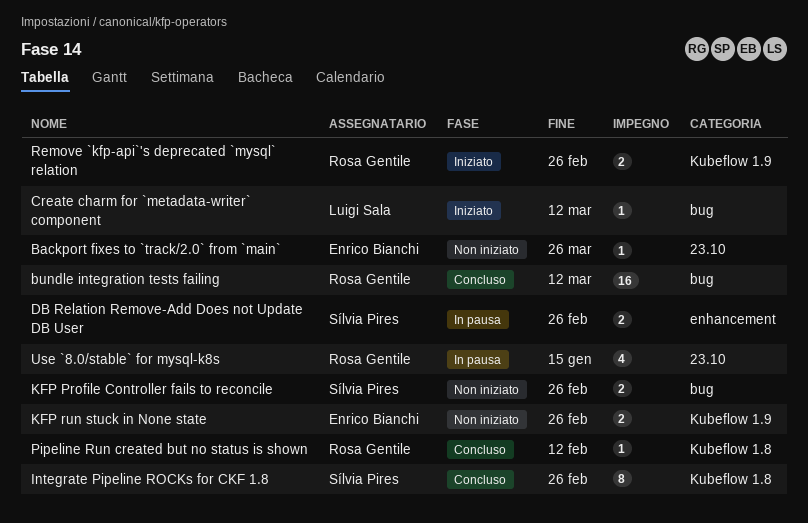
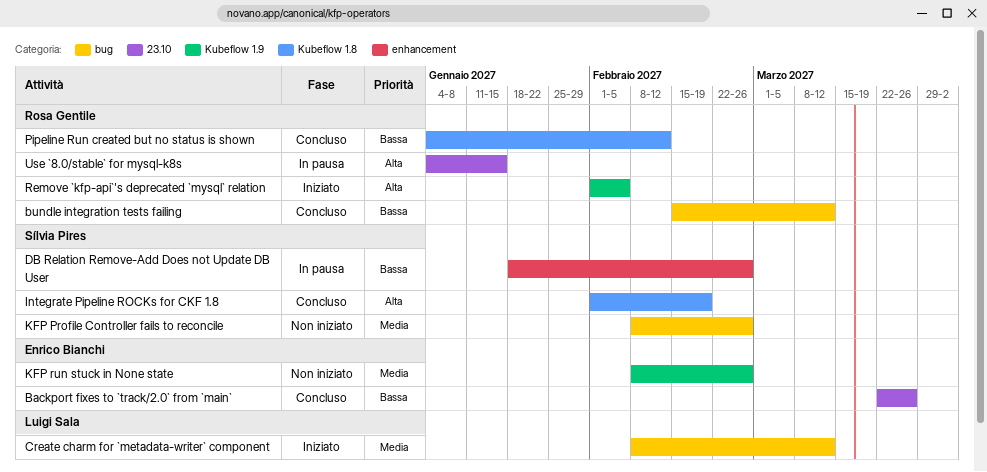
Backport fixes to `track/2.0` from `main`, status: Non iniziato -> Concluso
Integrate Pipeline ROCKs for CKF 1.8, due: Feb 26 -> Feb 19
Remove `kfp-api`'s deprecated `mysql` relation, due: Feb 26 -> Feb 5

